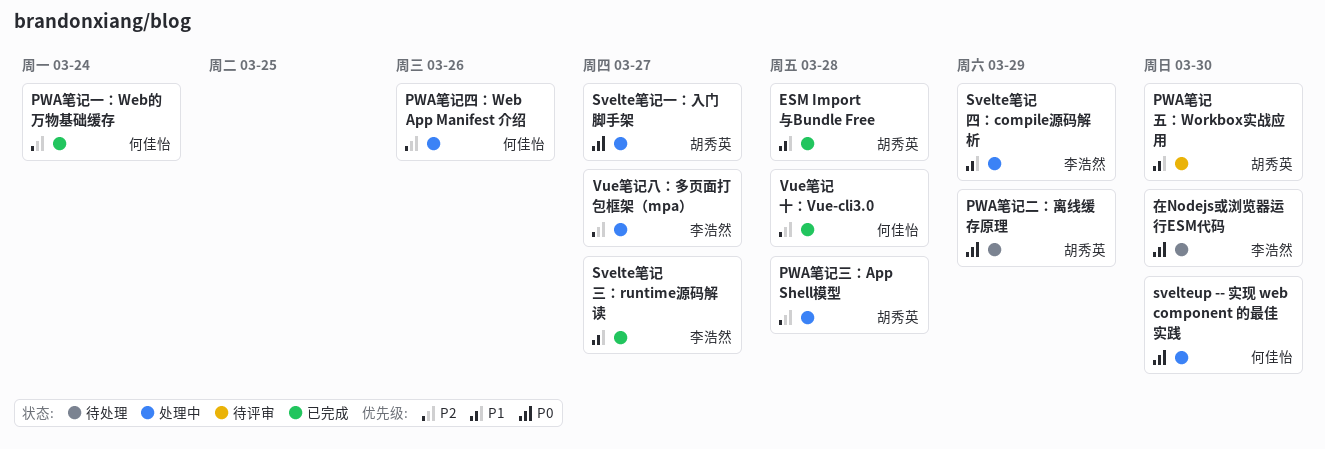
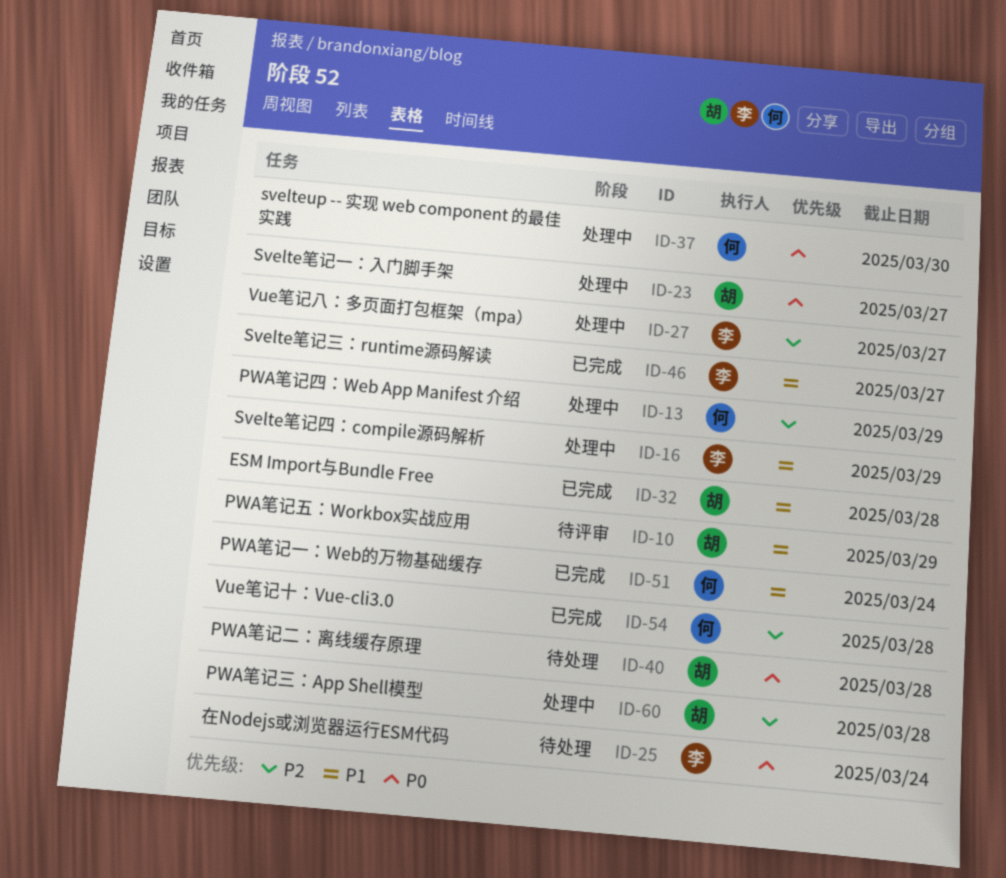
PWA笔记一：Web的万物基础缓存, priority: P2 -> P1
PWA笔记二：离线缓存原理, due: Mar 29 -> Mar 28
PWA笔记五：Workbox实战应用, due: Mar 30 -> Mar 29
PWA笔记四：Web App Manifest 介绍, due: Mar 26 -> Mar 29
在Nodejs或浏览器运行ESM代码, due: Mar 30 -> Mar 24

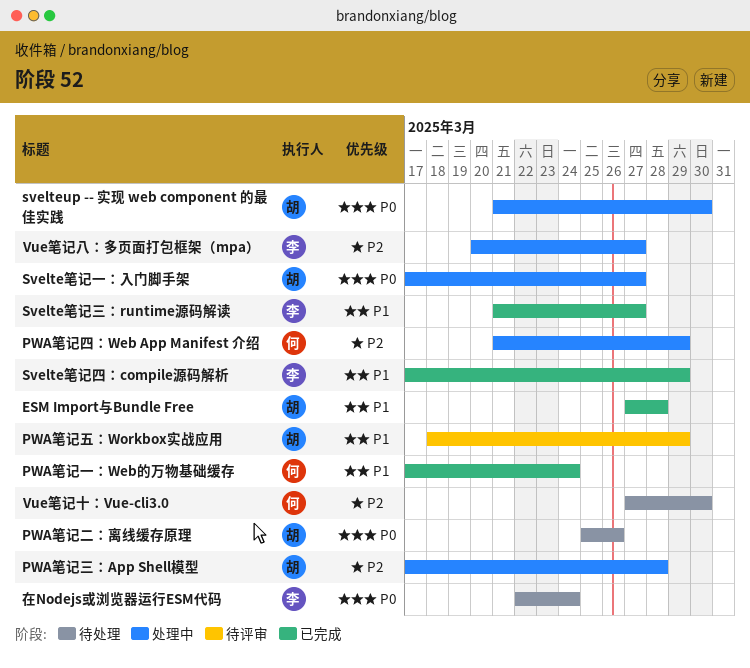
PWA笔记二：离线缓存原理, due: Mar 28 -> Mar 26
svelteup -- 实现 web component 的最佳实践, owner: 何 -> 胡
Svelte笔记四：compile源码解析, status: 处理中 -> 已完成
Vue笔记十：Vue-cli3.0, status: 已完成 -> 待处理
Vue笔记十：Vue-cli3.0, due: Mar 28 -> Mar 30

